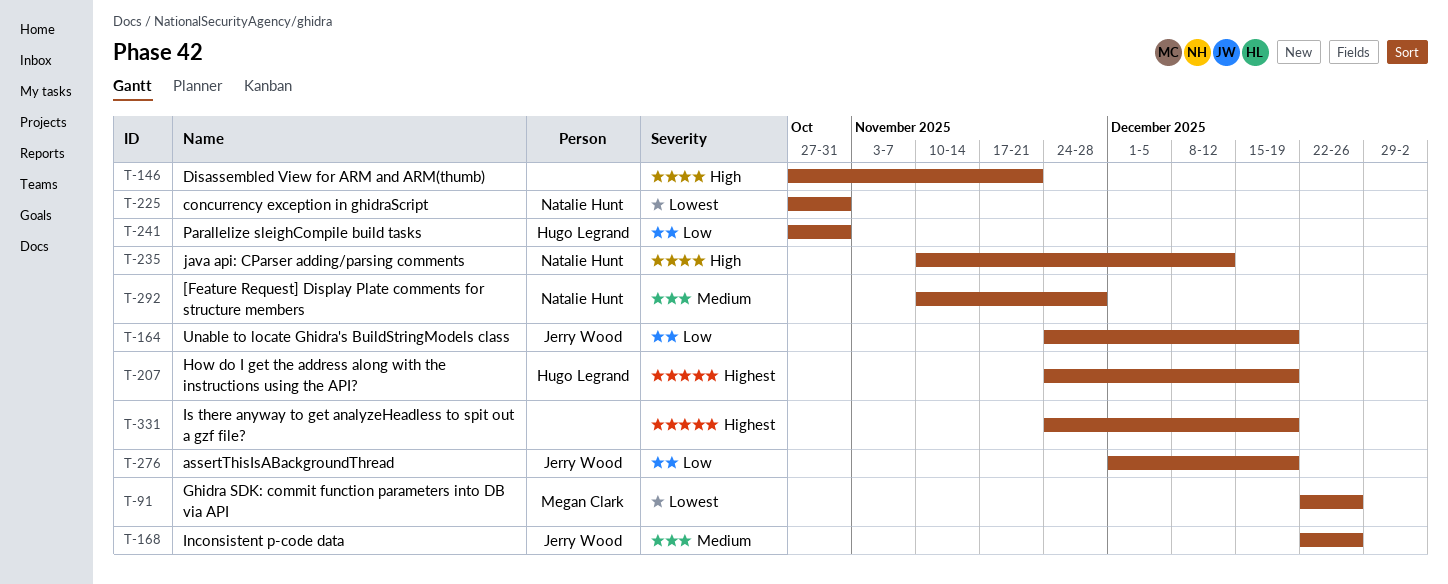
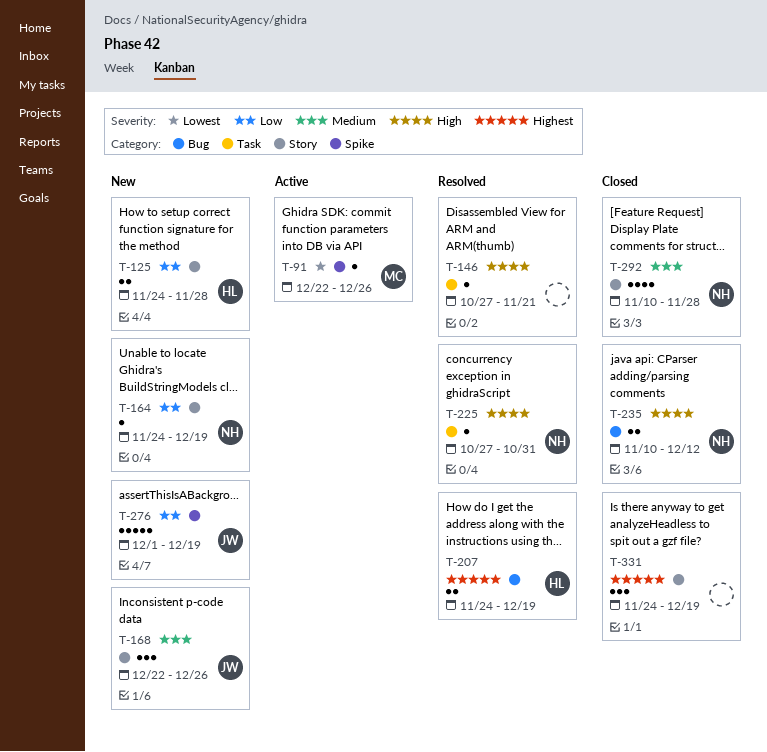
T-125: none -> present
T-164, owner: Jerry Wood -> Natalie Hunt
T-225, priority: Lowest -> High
T-241: present -> none

